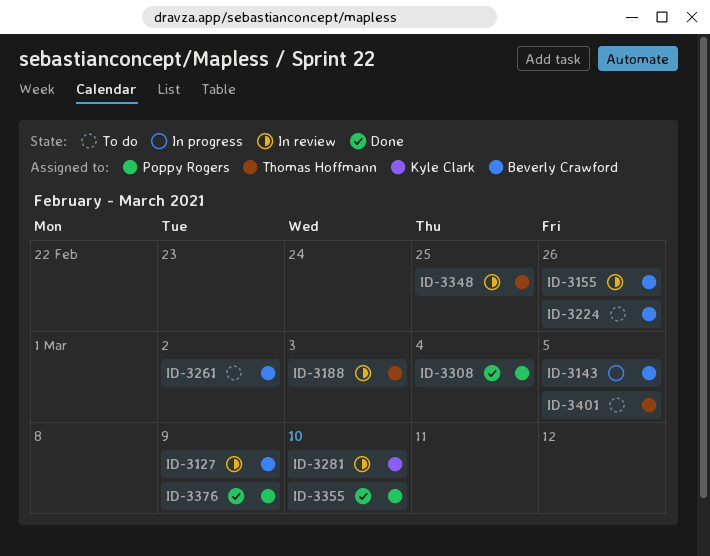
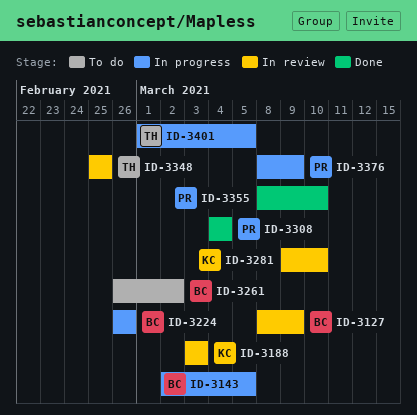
ID-3155: present -> none
ID-3188, owner: Thomas Hoffmann -> Kyle Clark
ID-3224, status: To do -> In progress
ID-3376, status: Done -> In progress
ID-3401, status: To do -> In progress

